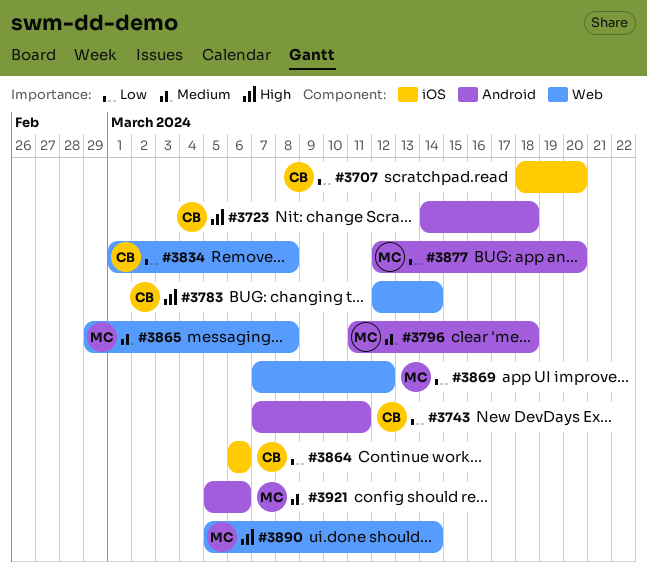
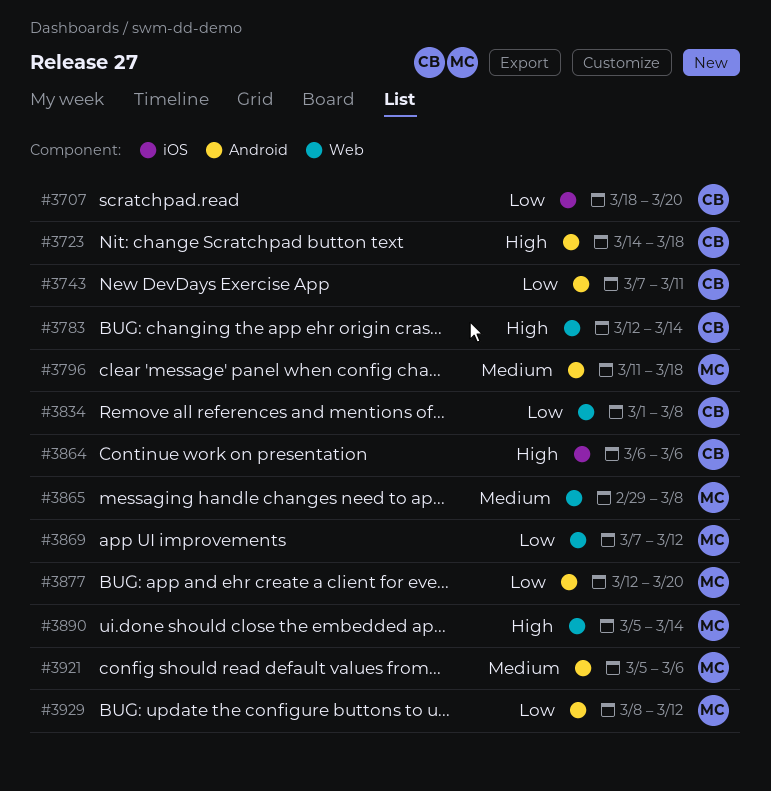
#3864, priority: Low -> High
#3929: none -> present

